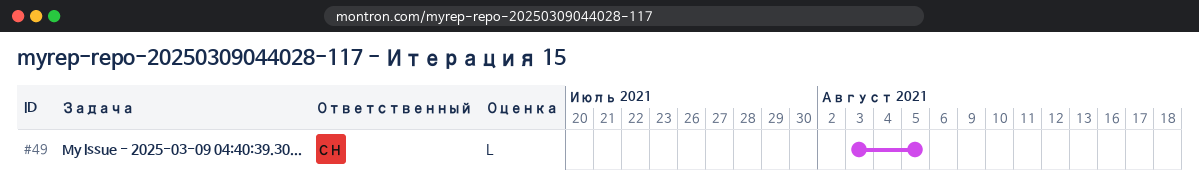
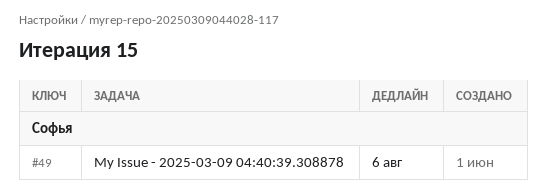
#49, due: Aug 5 -> Aug 6

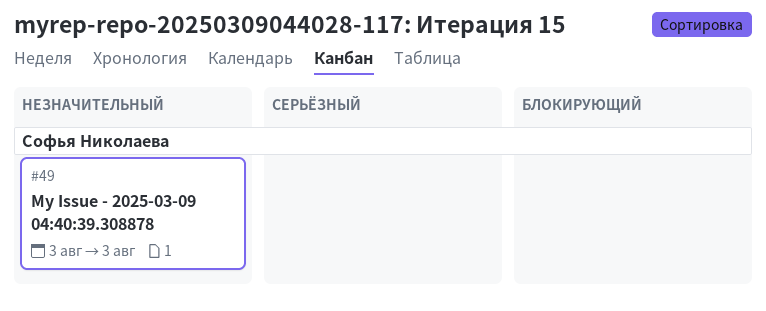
#49, due: Aug 6 -> Aug 3

